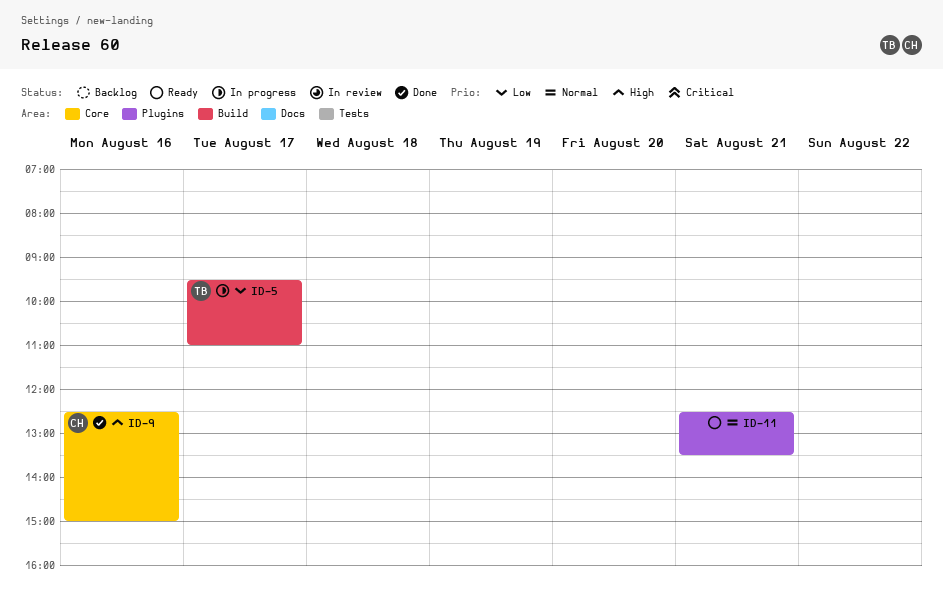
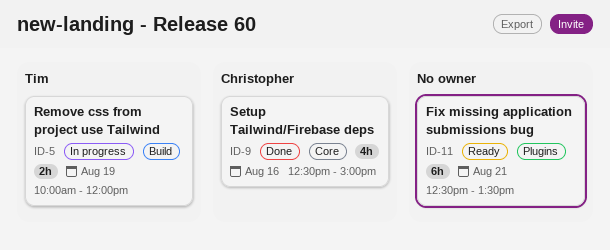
ID-5, day: Aug 17 -> Aug 19
ID-5, begins: 09:30 -> 10:00
ID-5, ends: 11:00 -> 12:00

